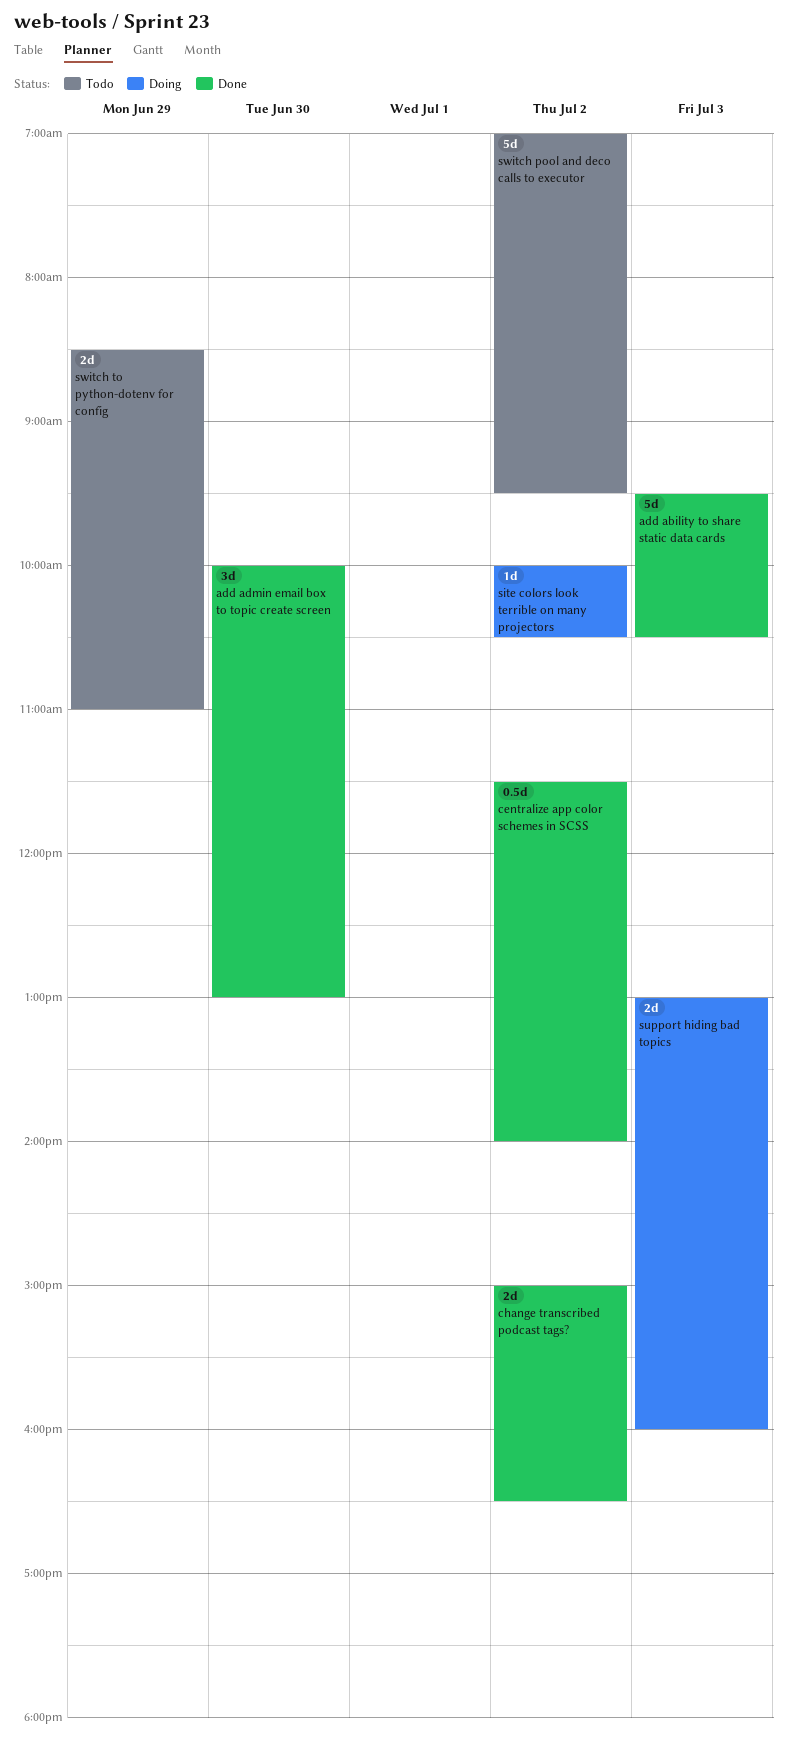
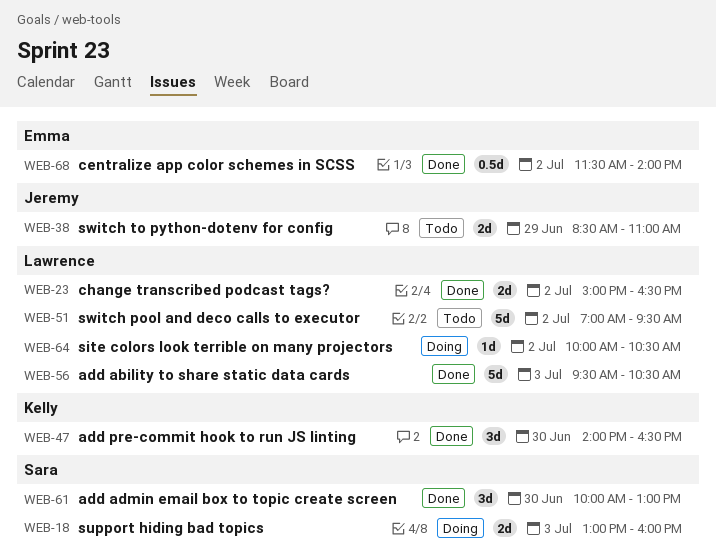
add pre-commit hook to run JS linting: none -> present

